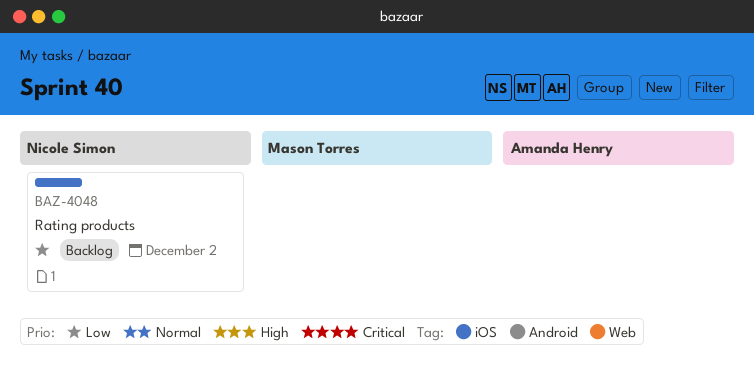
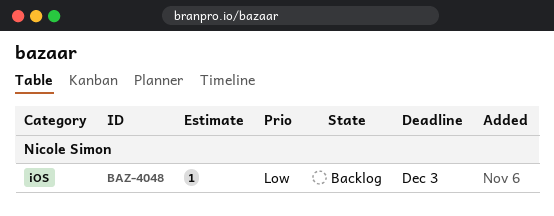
BAZ-4048, due: Dec 2 -> Dec 3

